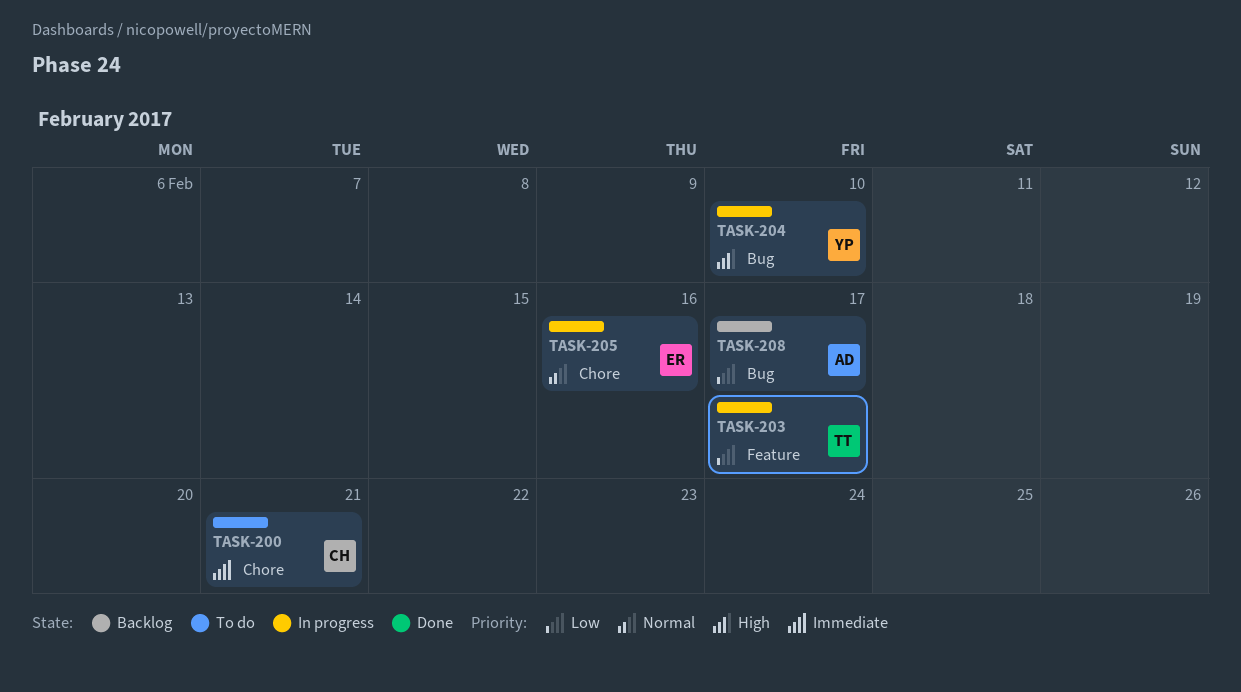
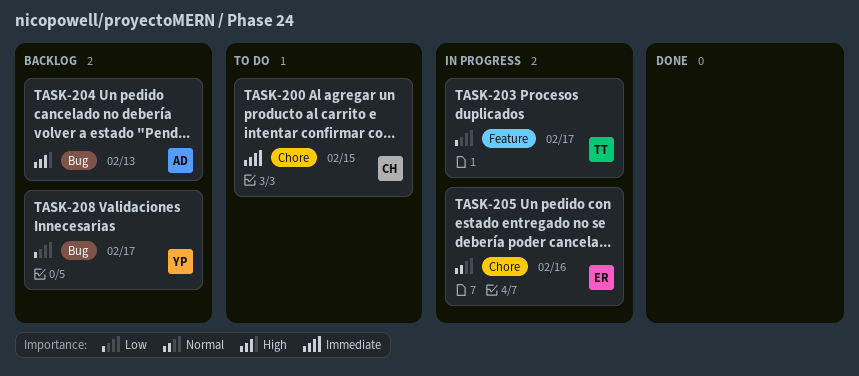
TASK-200, due: Feb 21 -> Feb 15
TASK-204, status: In progress -> Backlog
TASK-204, owner: YP -> AD
TASK-204, due: Feb 10 -> Feb 13
TASK-208, owner: AD -> YP

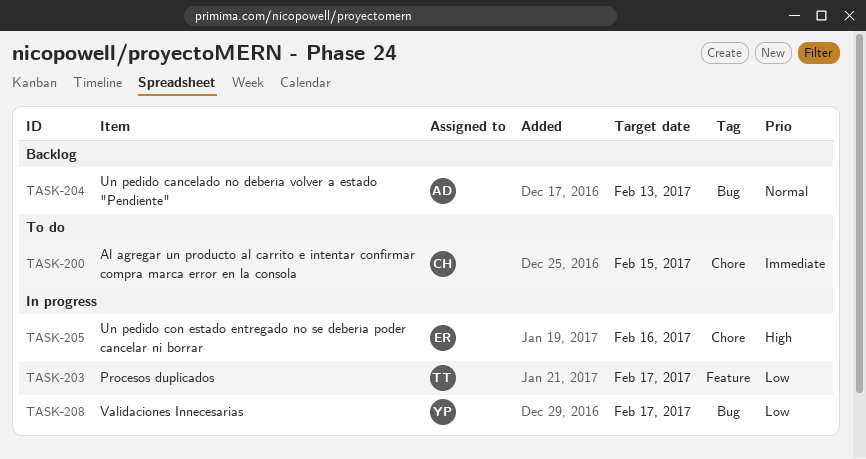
TASK-204, priority: High -> Normal
TASK-205, priority: Normal -> High
TASK-208, status: Backlog -> In progress

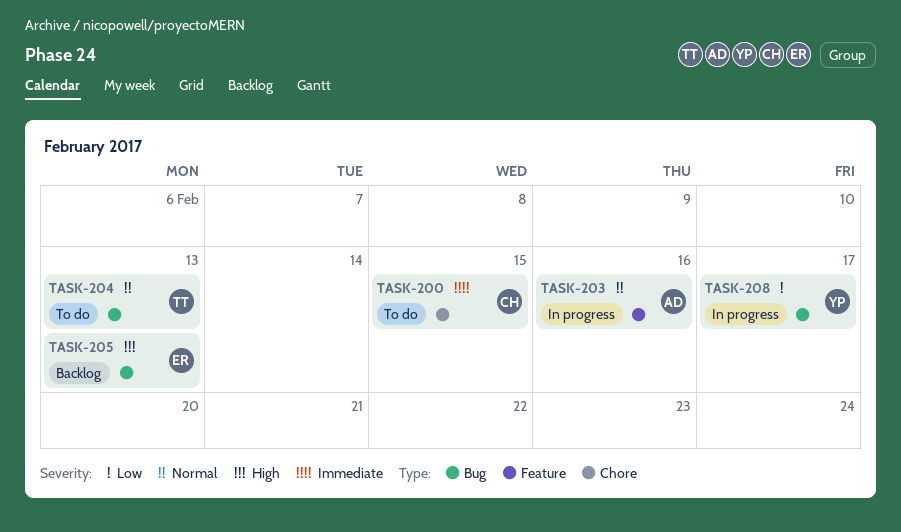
TASK-203, owner: TT -> AD
TASK-203, priority: Low -> Normal
TASK-203, due: Feb 17 -> Feb 16
TASK-204, status: Backlog -> To do
TASK-204, owner: AD -> TT
TASK-205, status: In progress -> Backlog
TASK-205, label: Chore -> Bug
TASK-205, due: Feb 16 -> Feb 13

